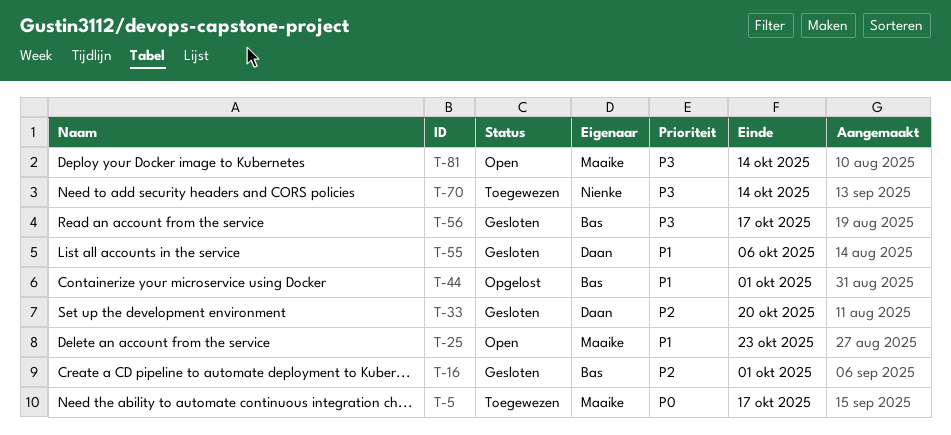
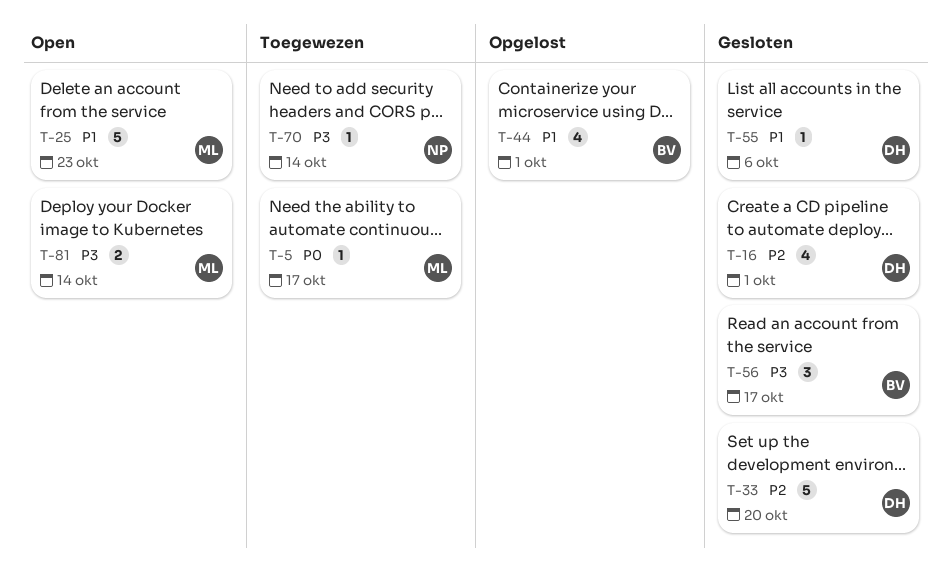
T-16, owner: Bas -> Daan

